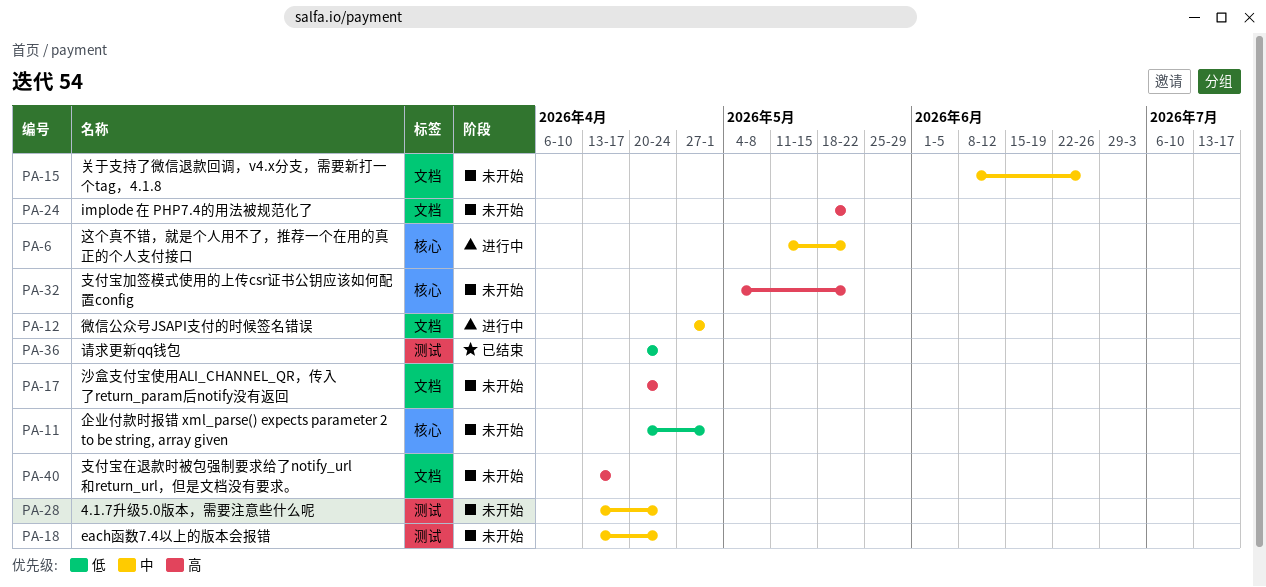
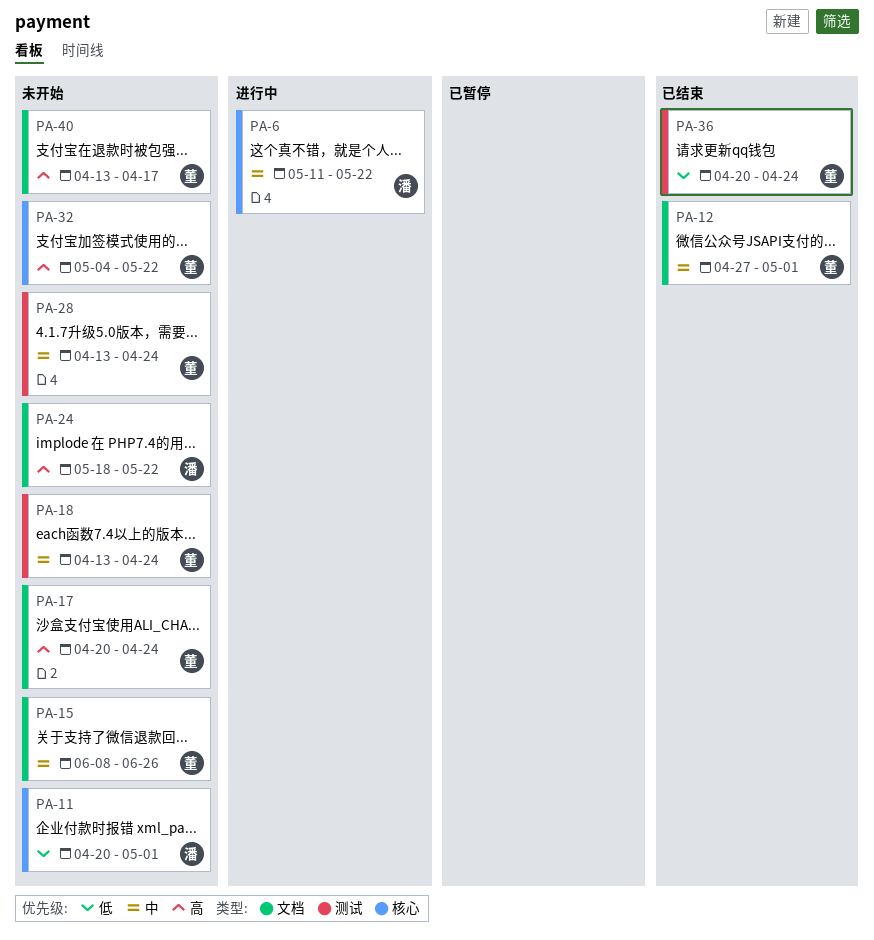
PA-12, status: 进行中 -> 已结束

